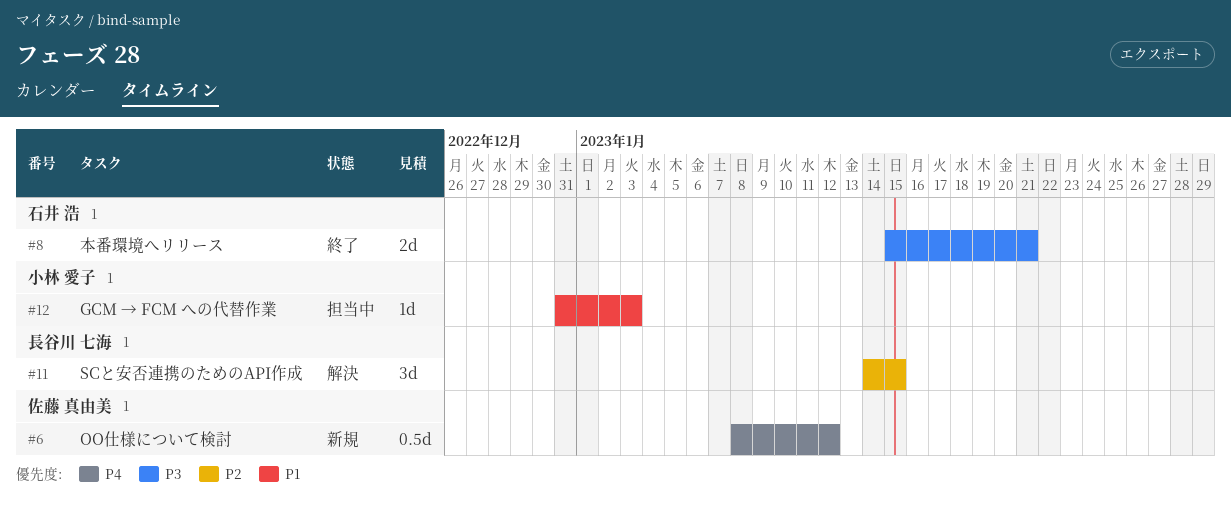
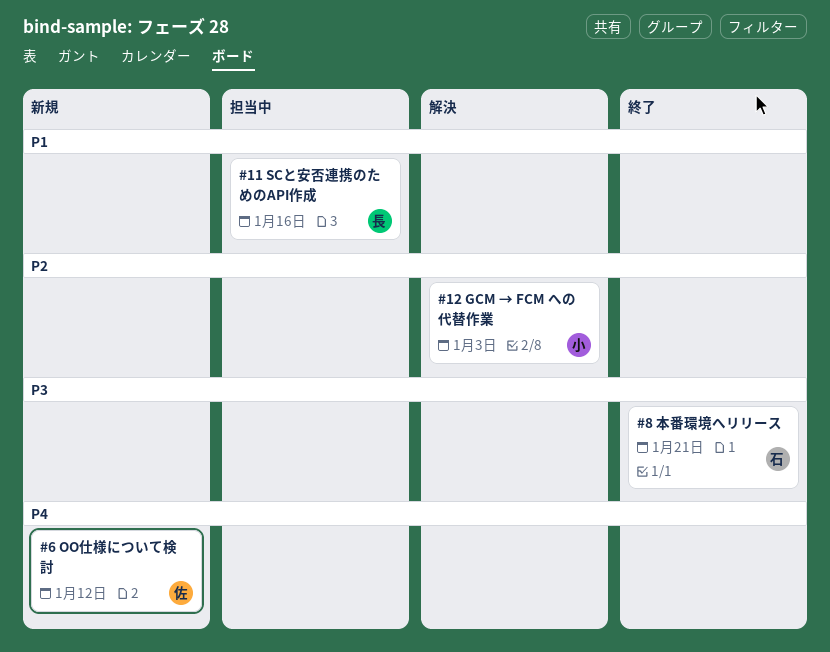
#11, status: 解決 -> 担当中
#11, priority: P2 -> P1
#11, due: Jan 15 -> Jan 16
#12, status: 担当中 -> 解決
#12, priority: P1 -> P2

